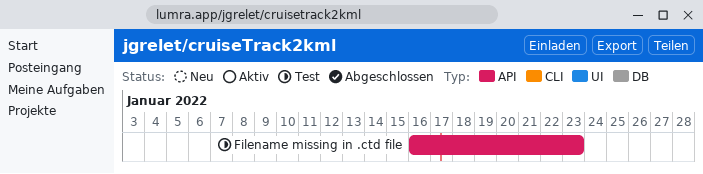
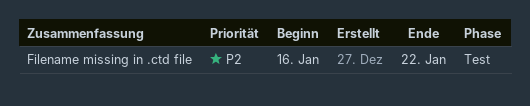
Filename missing in .ctd file, due: Jan 23 -> Jan 22

